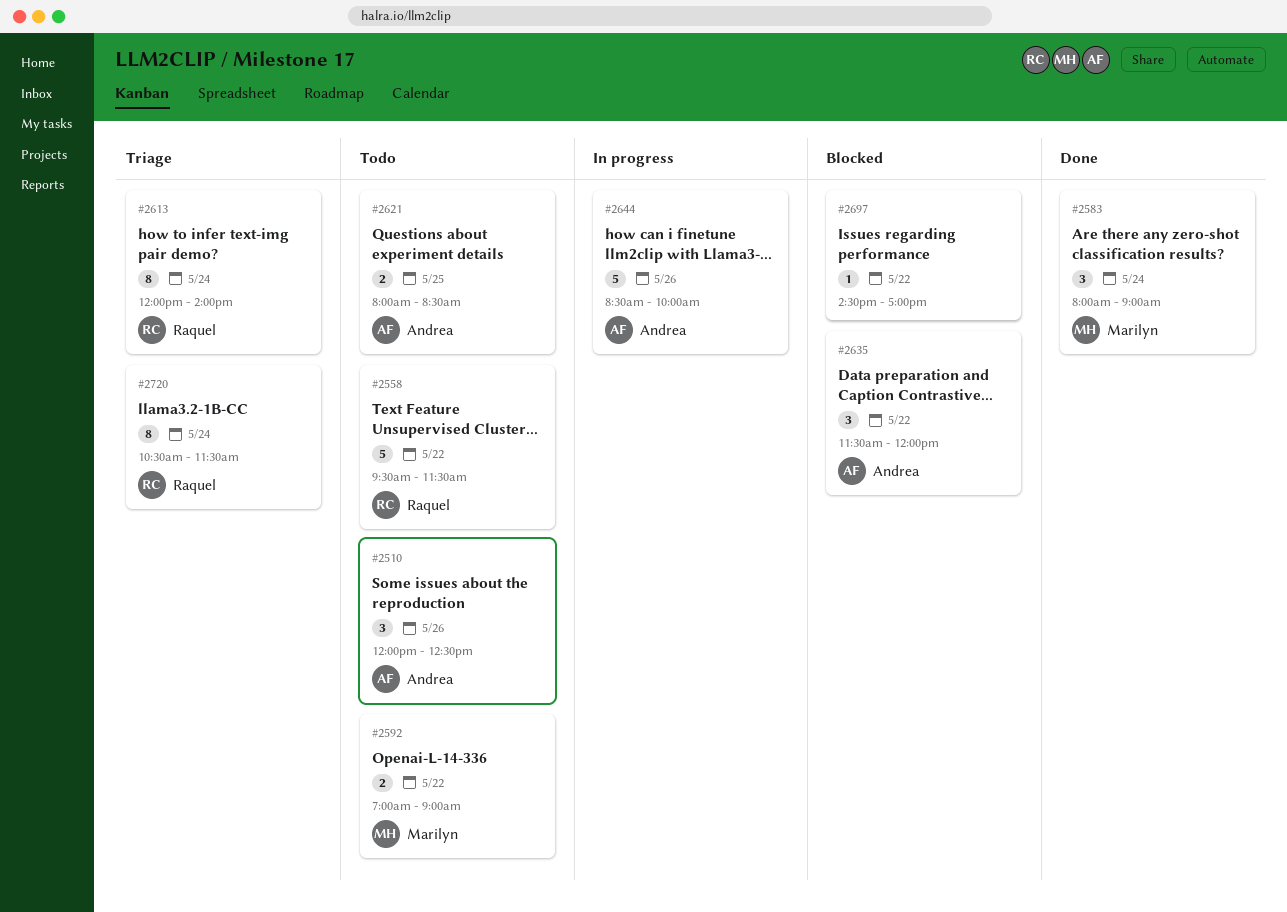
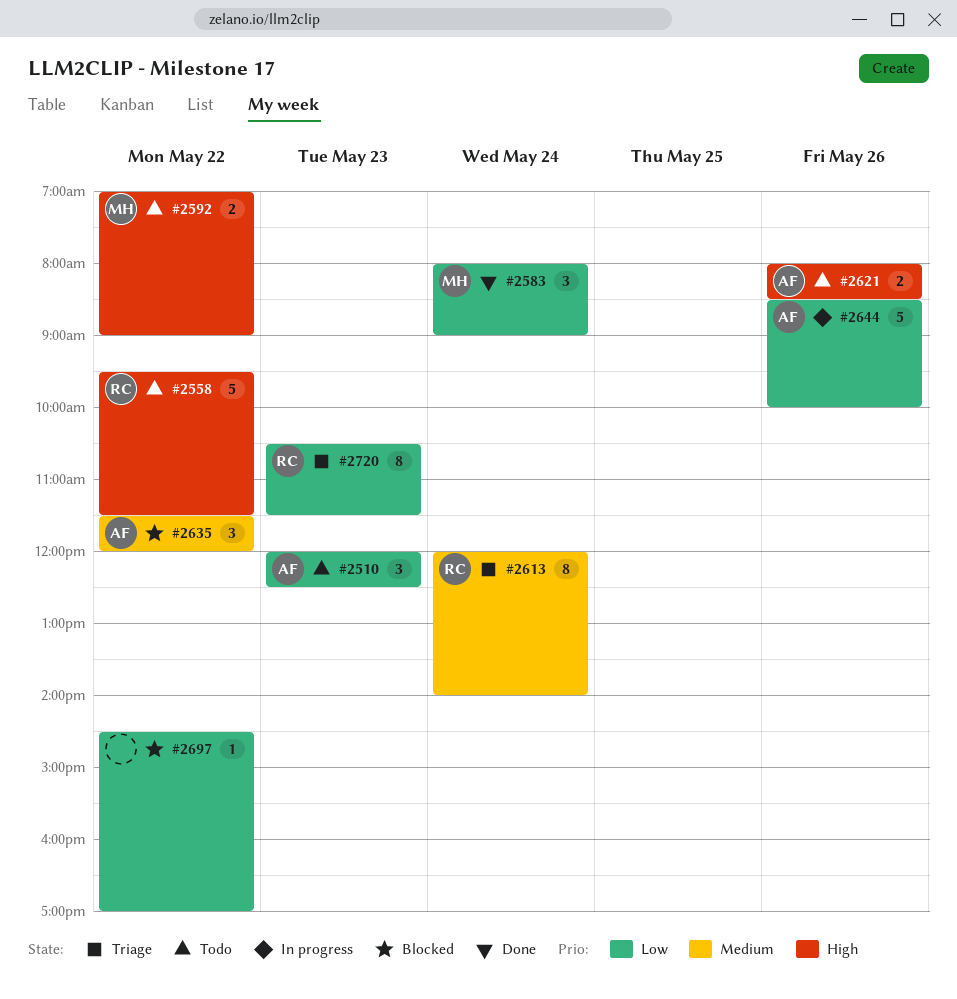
#2510, day: May 26 -> May 23
#2621, day: May 25 -> May 26
#2720, day: May 24 -> May 23

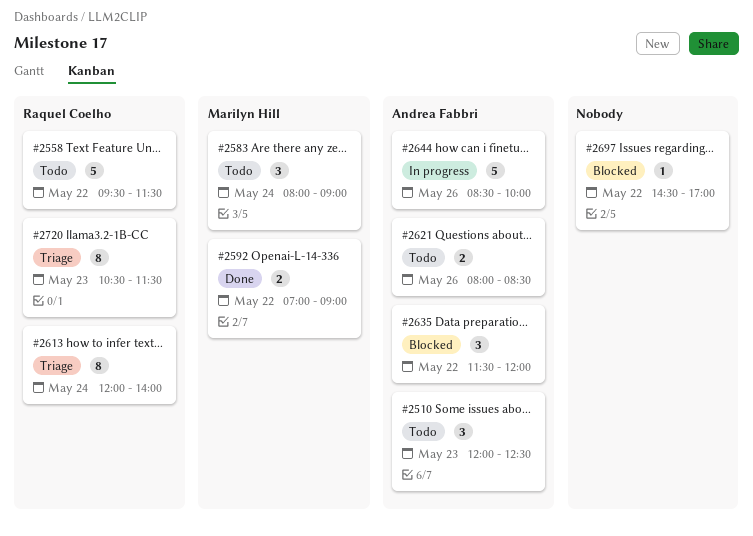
#2583, status: Done -> Todo
#2592, status: Todo -> Done

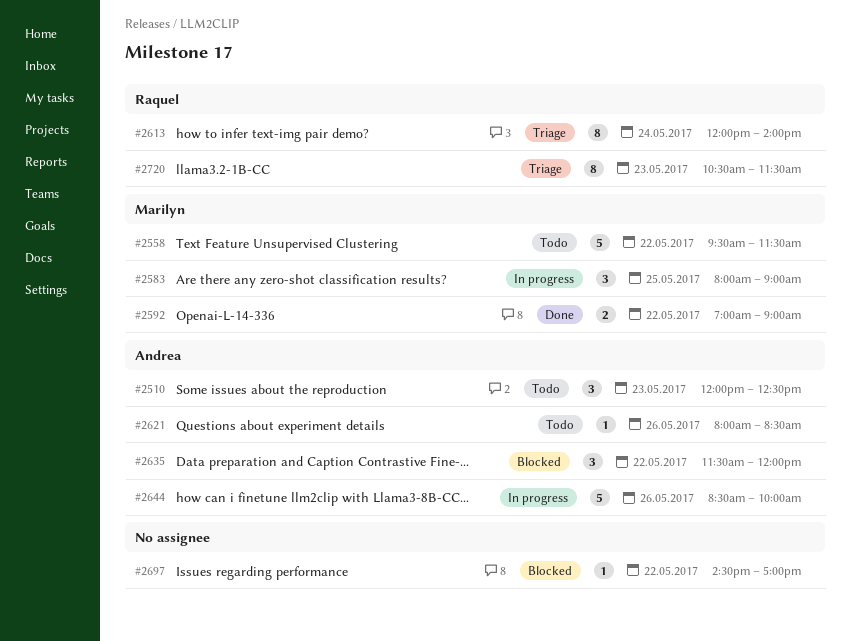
#2558, owner: Raquel Coelho -> Marilyn Hill
#2583, status: Todo -> In progress
#2583, day: May 24 -> May 25
#2621, estimate: 2 -> 1

